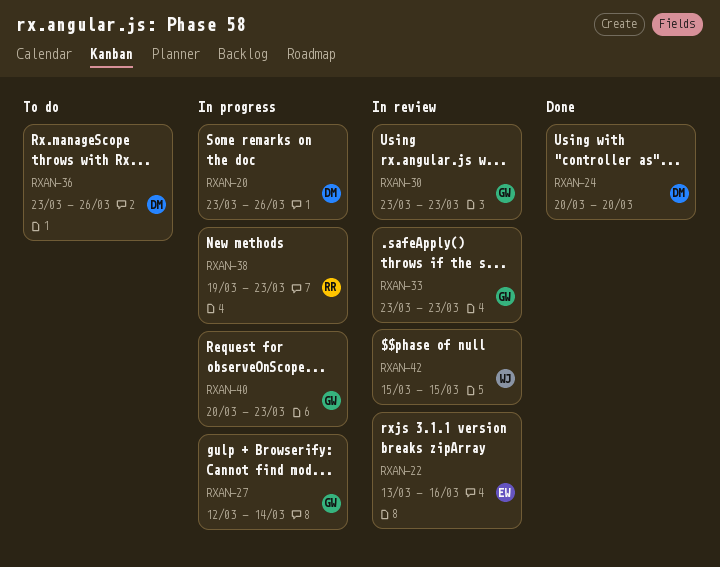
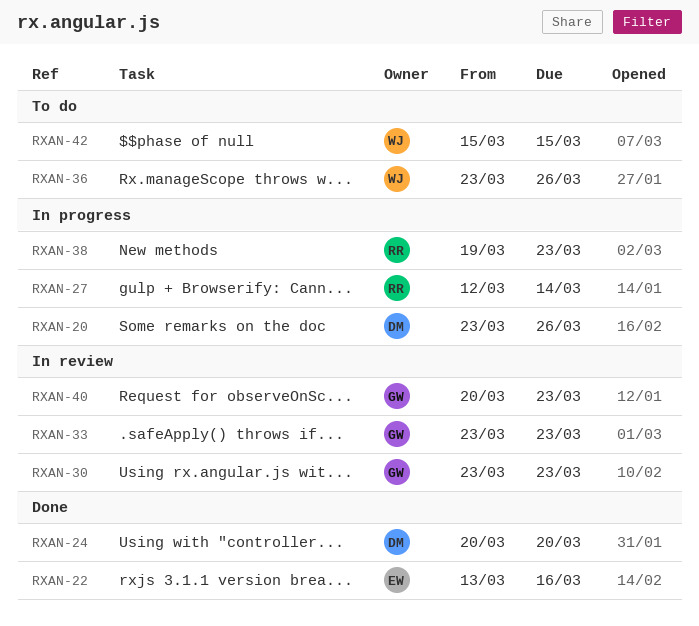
RXAN-22, status: In review -> Done
RXAN-27, owner: GW -> RR
RXAN-36, owner: DM -> WJ
RXAN-40, status: In progress -> In review
RXAN-42, status: In review -> To do

